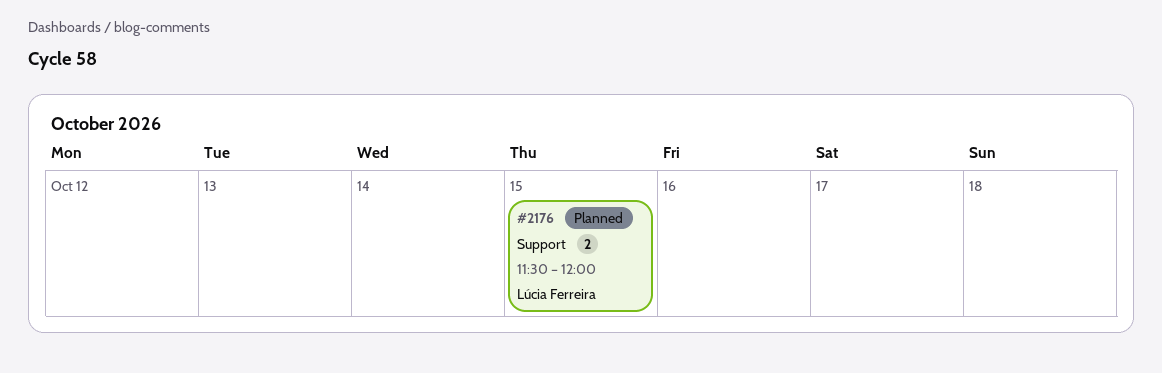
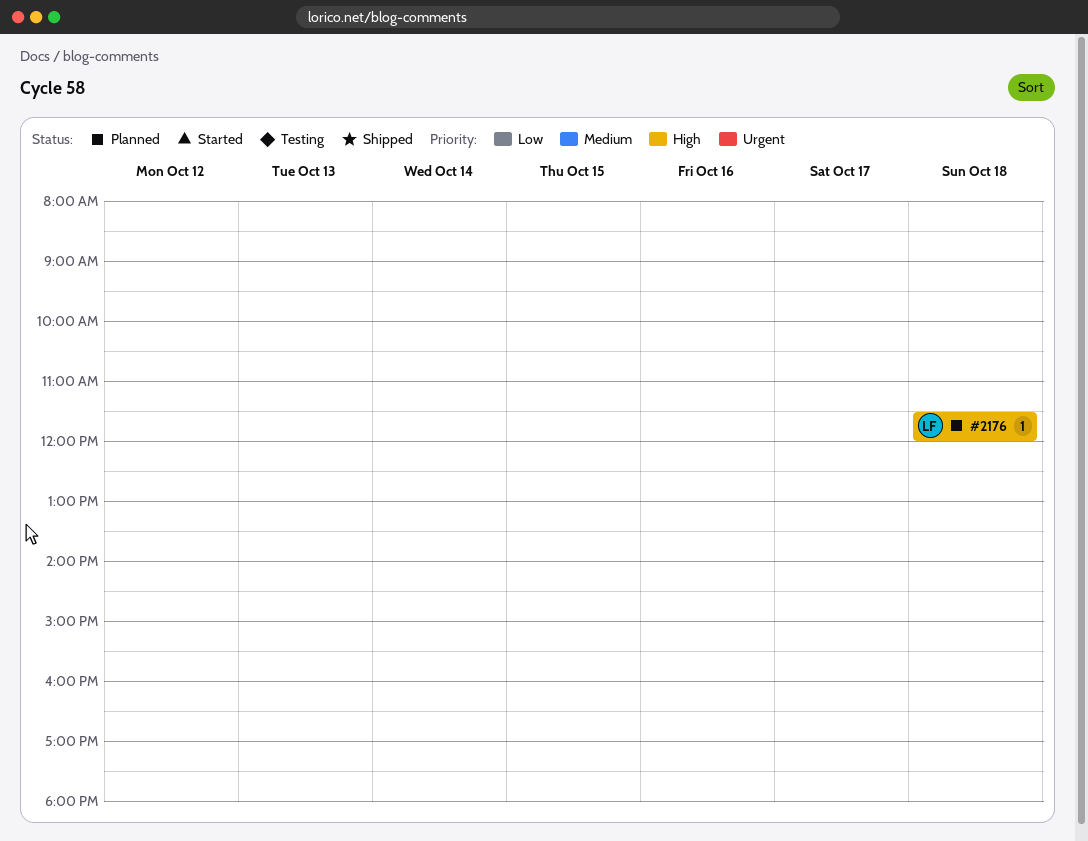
#2176, estimate: 2 -> 1
#2176, day: Oct 15 -> Oct 18

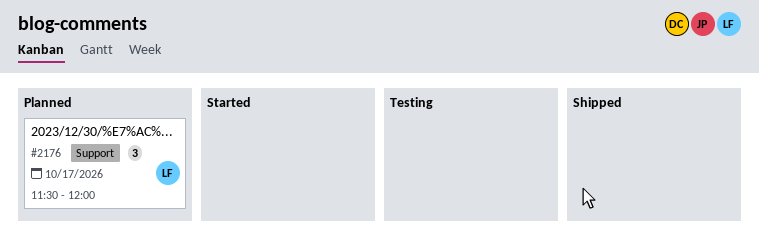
#2176, estimate: 1 -> 3
#2176, day: Oct 18 -> Oct 17

